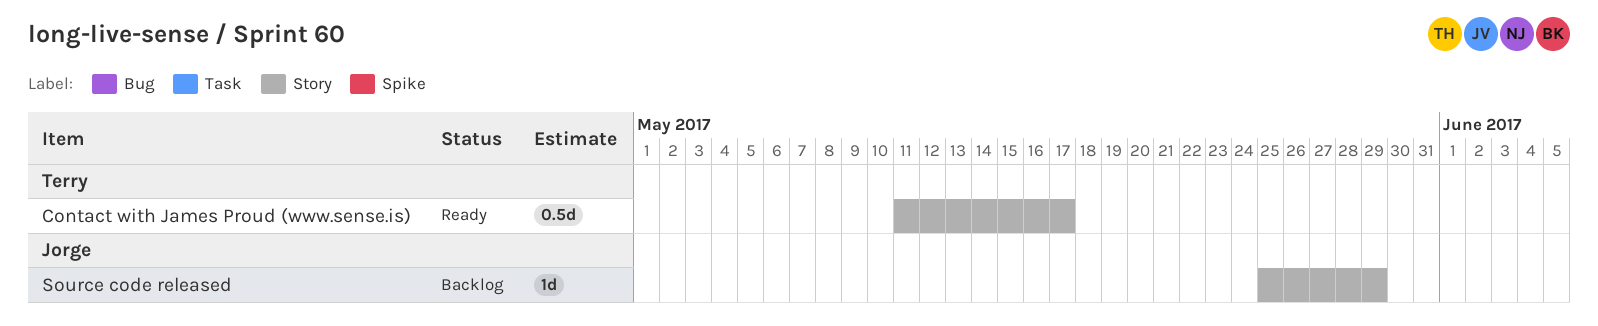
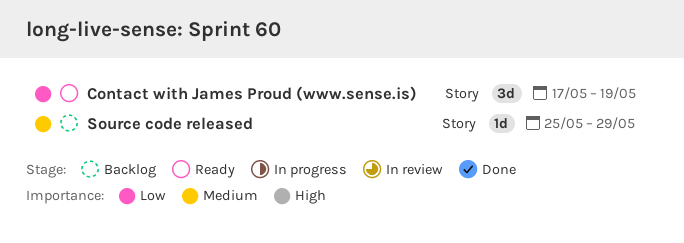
Contact with James Proud (www.sense.is), estimate: 0.5d -> 3d
Contact with James Proud (www.sense.is), start: May 11 -> May 17
Contact with James Proud (www.sense.is), due: May 17 -> May 19

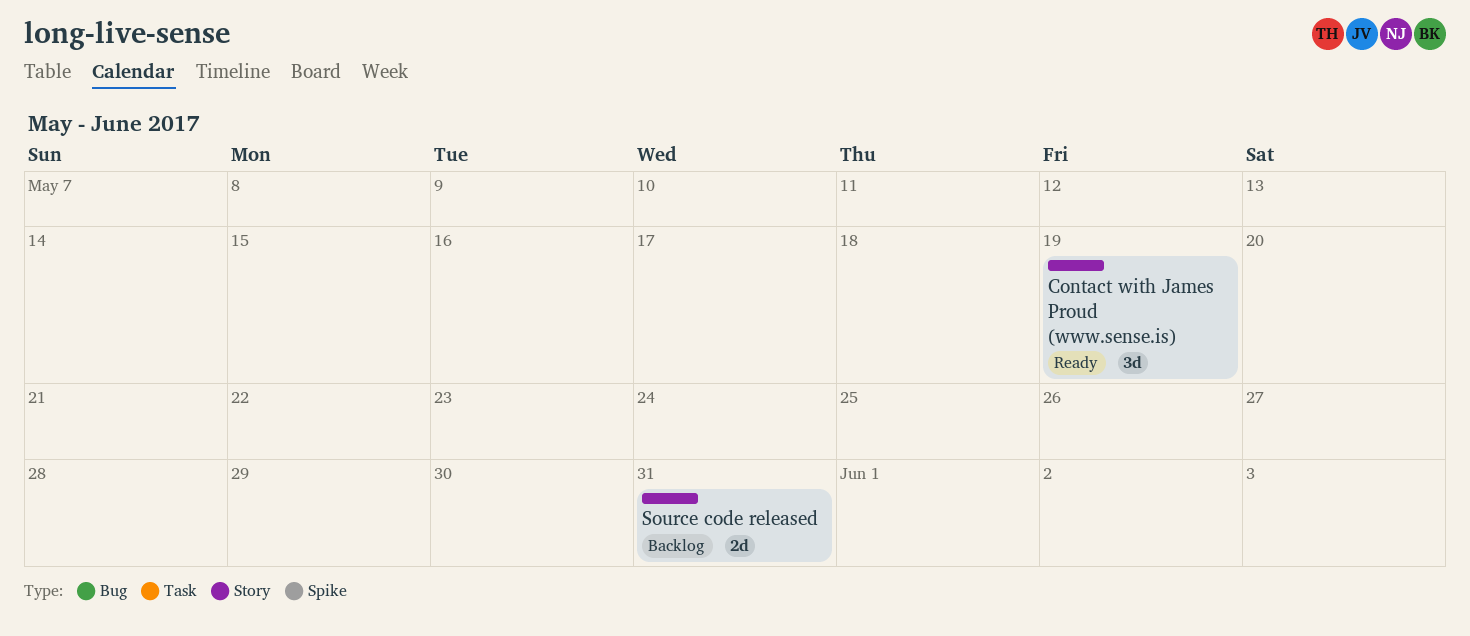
Source code released, estimate: 1d -> 2d
Source code released, due: May 29 -> May 31

